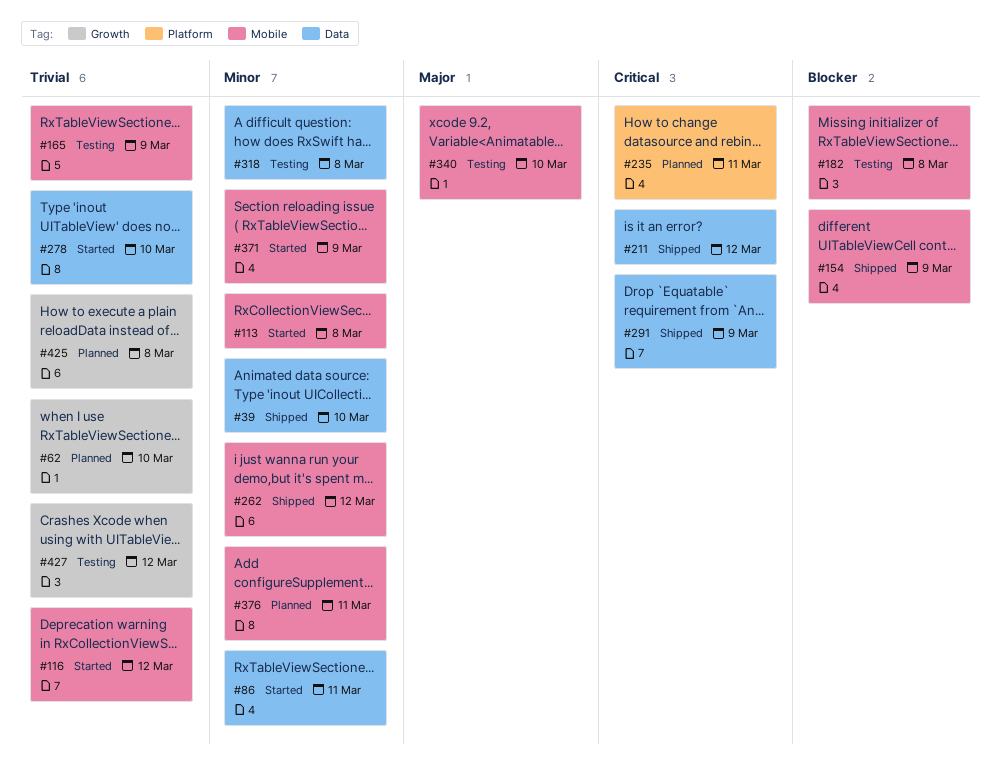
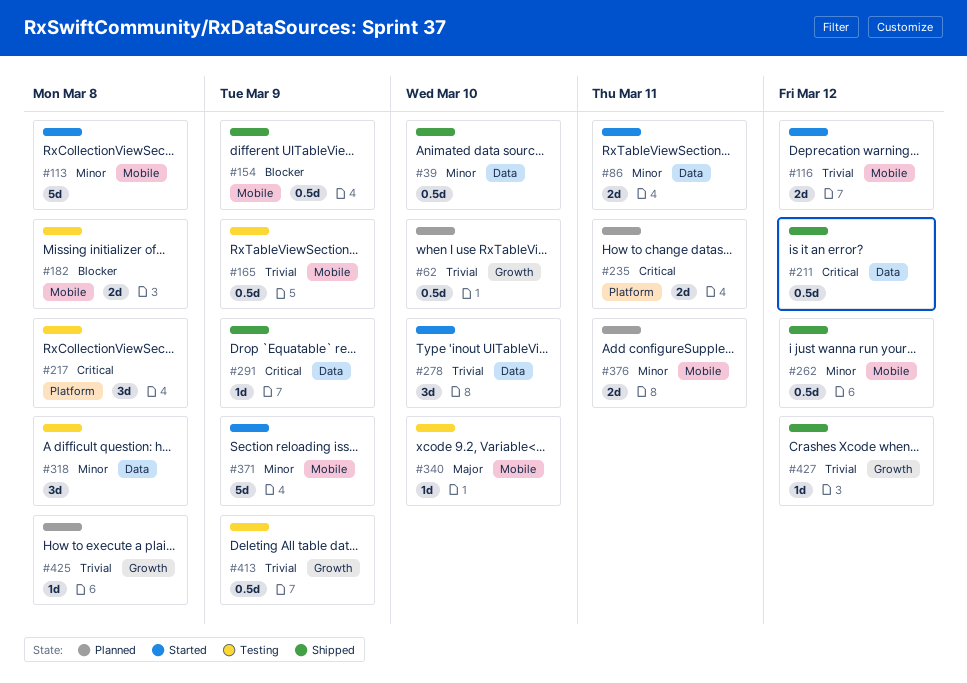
#217: none -> present
#413: none -> present
#427, status: Testing -> Shipped

